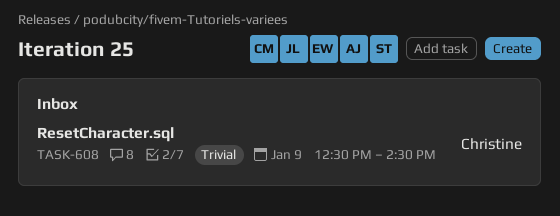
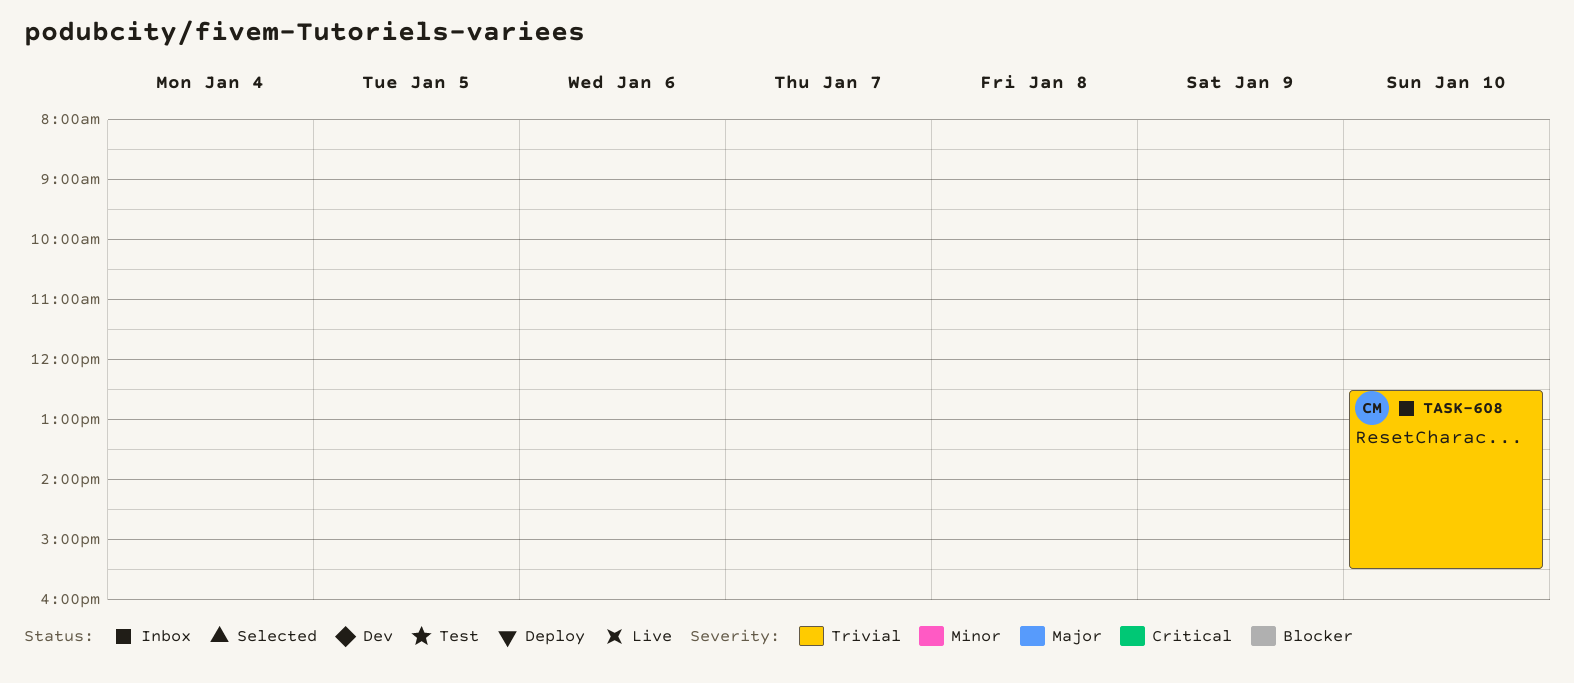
TASK-608, day: Jan 9 -> Jan 10
TASK-608, ends: 14:30 -> 15:30

